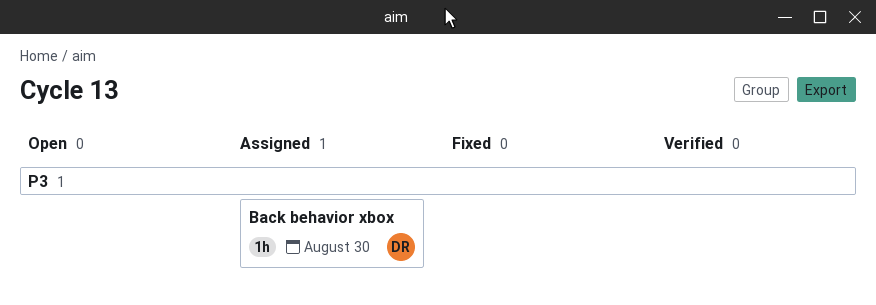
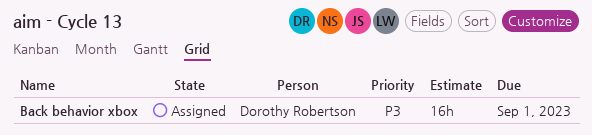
Back behavior xbox, estimate: 1h -> 16h
Back behavior xbox, due: Aug 30 -> Sep 1

